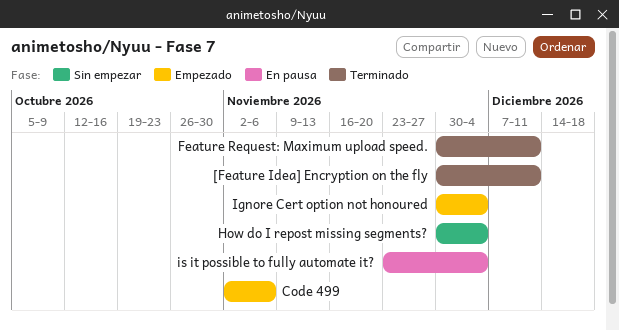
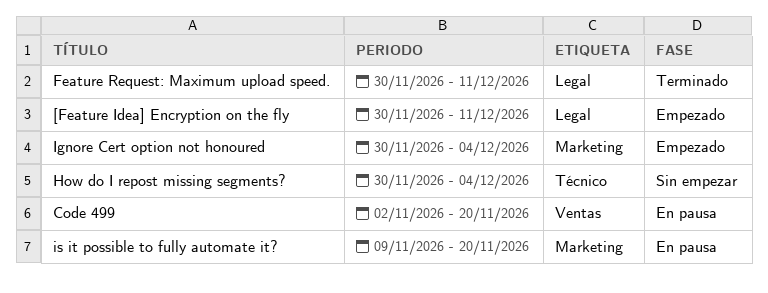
[Feature Idea] Encryption on the fly, status: Terminado -> Empezado
Code 499, status: Empezado -> En pausa
Code 499, due: Nov 6 -> Nov 20
is it possible to fully automate it?, start: Nov 23 -> Nov 9
is it possible to fully automate it?, due: Dec 4 -> Nov 20

